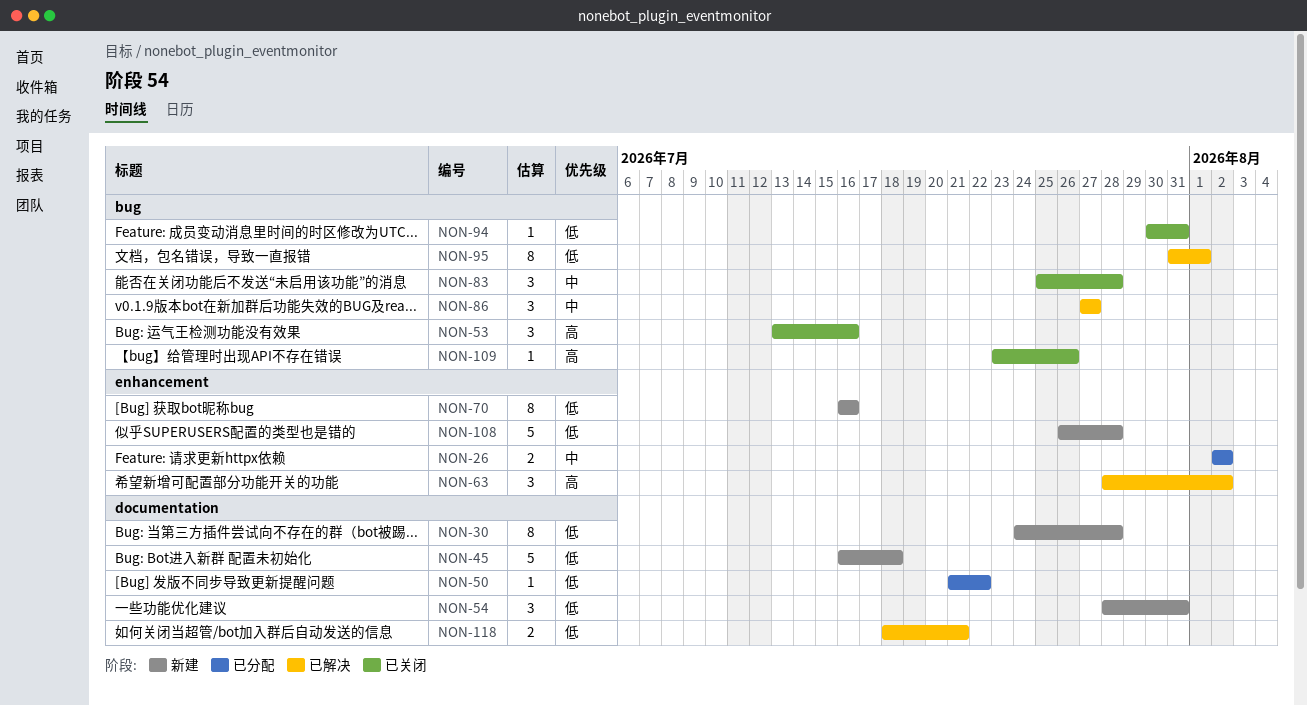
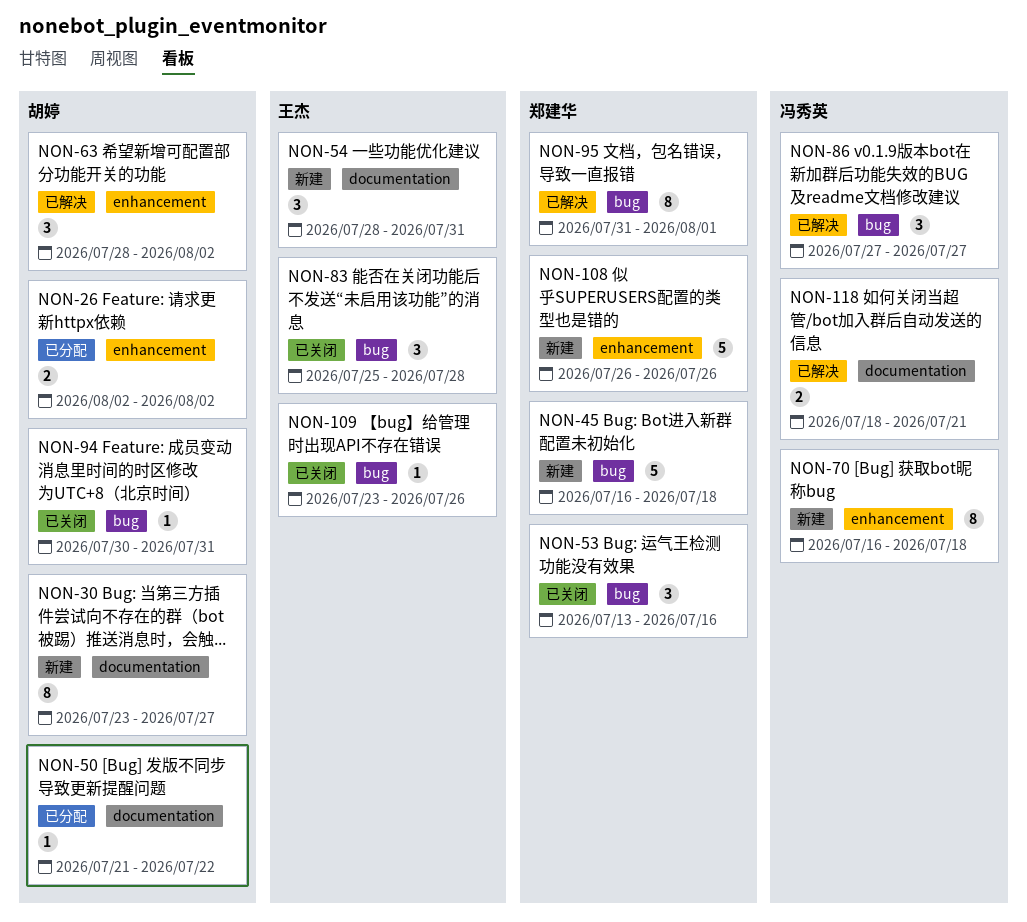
NON-30, start: Jul 24 -> Jul 23
NON-30, due: Jul 28 -> Jul 27
NON-45, label: documentation -> bug
NON-70, due: Jul 16 -> Jul 18
NON-108, due: Jul 28 -> Jul 26

